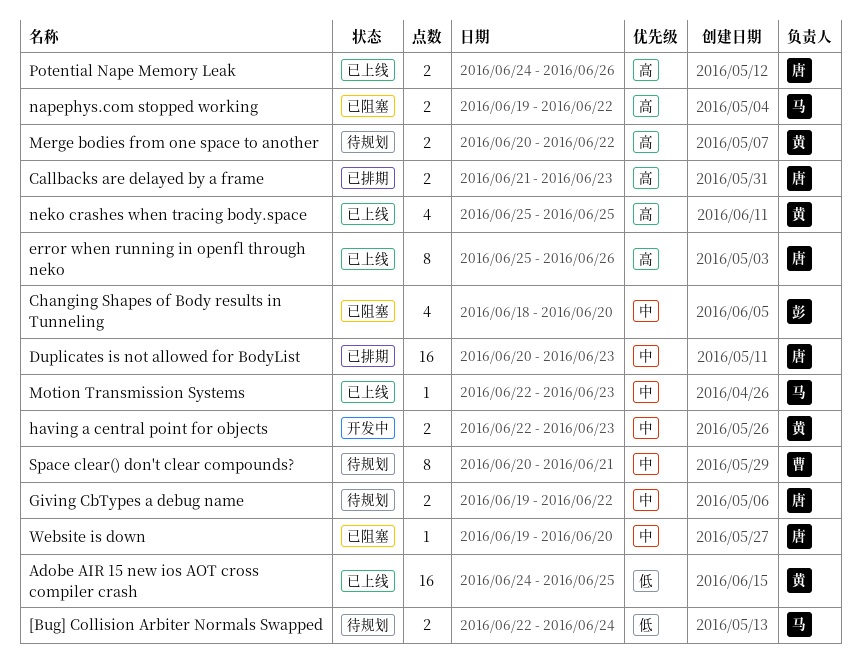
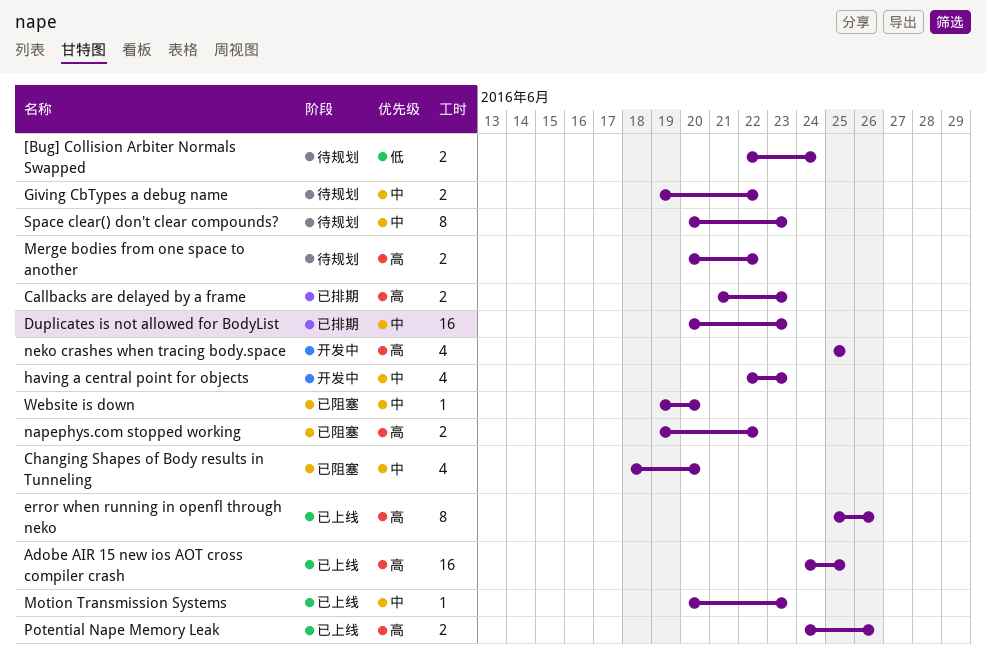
Adobe AIR 15 new ios AOT cross compiler crash, priority: 低 -> 高
having a central point for objects, estimate: 2 -> 4
Motion Transmission Systems, start: Jun 22 -> Jun 20
neko crashes when tracing body.space, status: 已上线 -> 开发中
Space clear() don't clear compounds?, due: Jun 21 -> Jun 23

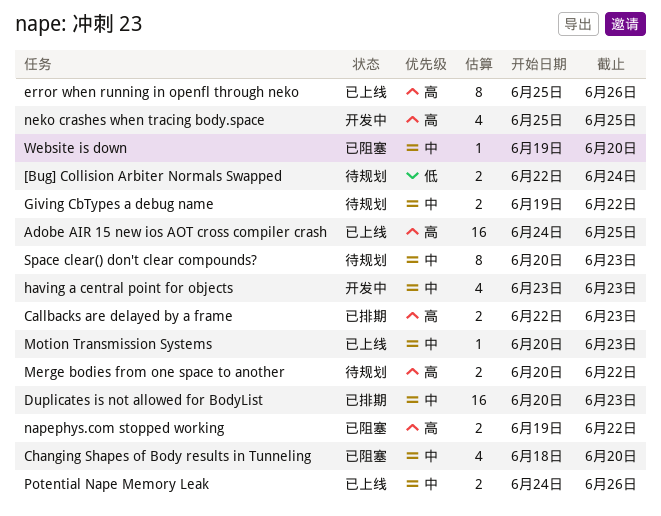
Callbacks are delayed by a frame, start: Jun 21 -> Jun 22
having a central point for objects, start: Jun 22 -> Jun 23
Potential Nape Memory Leak, priority: 高 -> 中

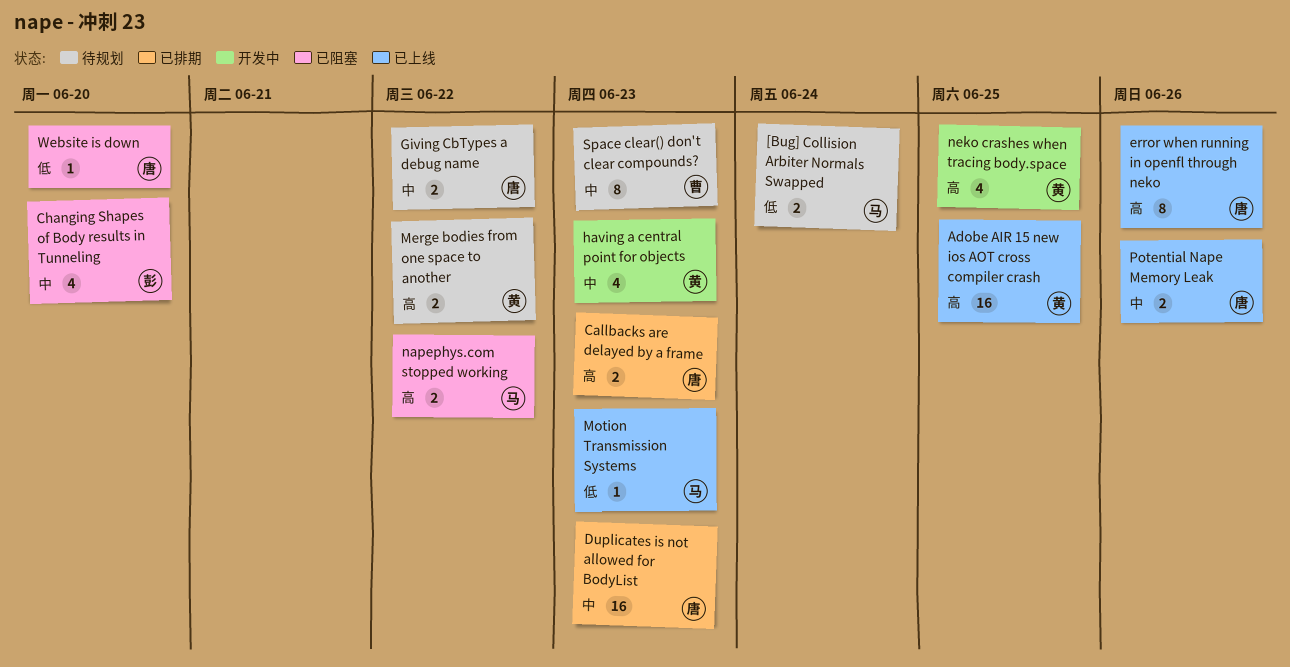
Motion Transmission Systems, priority: 中 -> 低
Website is down, priority: 中 -> 低

